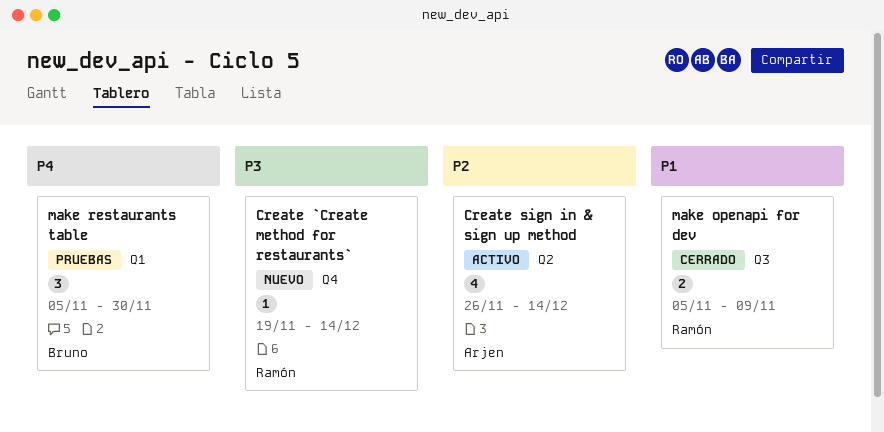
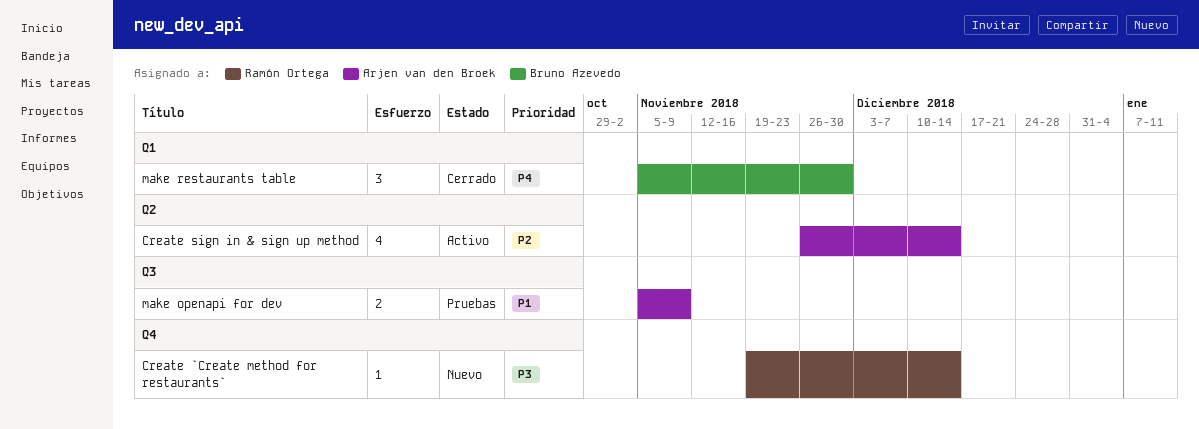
make openapi for dev, status: Cerrado -> Pruebas
make openapi for dev, owner: Ramón Ortega -> Arjen van den Broek
make restaurants table, status: Pruebas -> Cerrado

